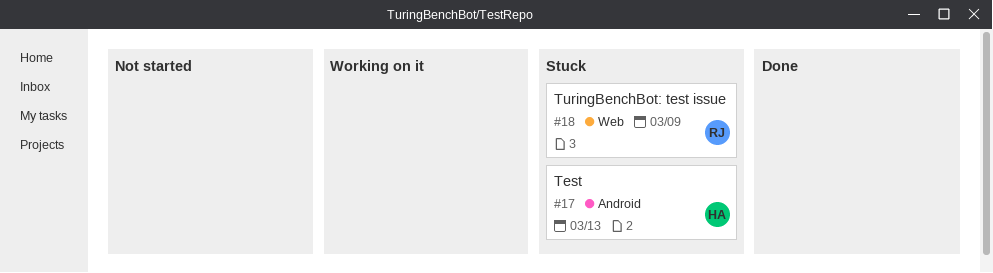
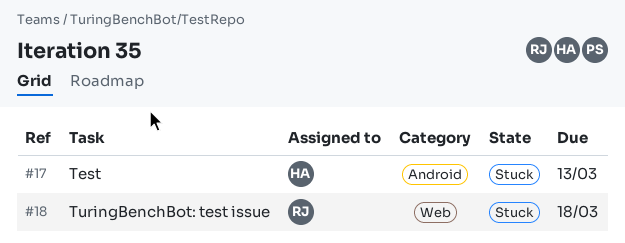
#18, due: Mar 9 -> Mar 18

